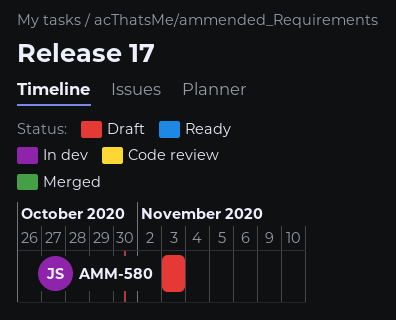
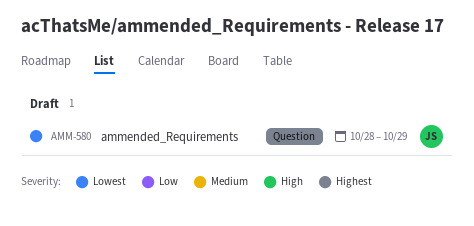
AMM-580, start: Nov 3 -> Oct 28
AMM-580, due: Nov 3 -> Oct 29

